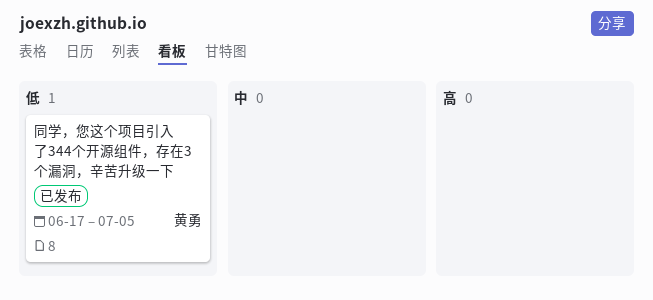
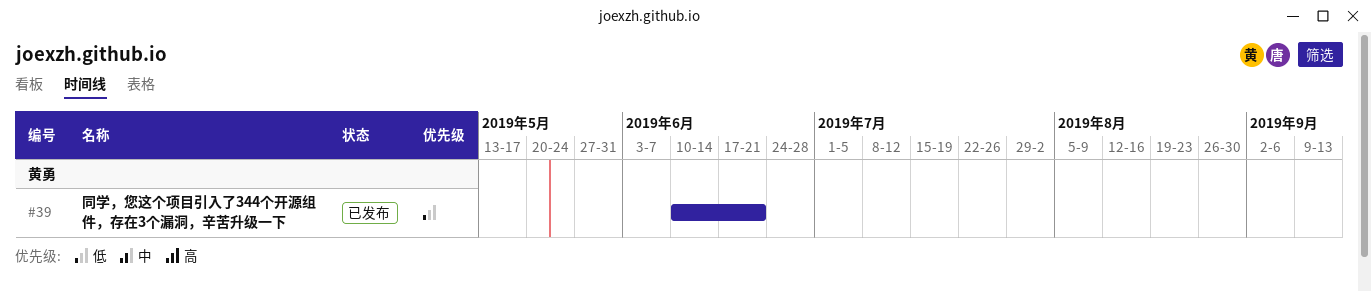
同学，您这个项目引入了344个开源组件，存在3个漏洞，辛苦升级一下, start: Jun 17 -> Jun 10
同学，您这个项目引入了344个开源组件，存在3个漏洞，辛苦升级一下, due: Jul 5 -> Jun 21

